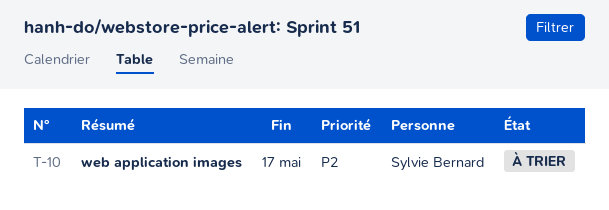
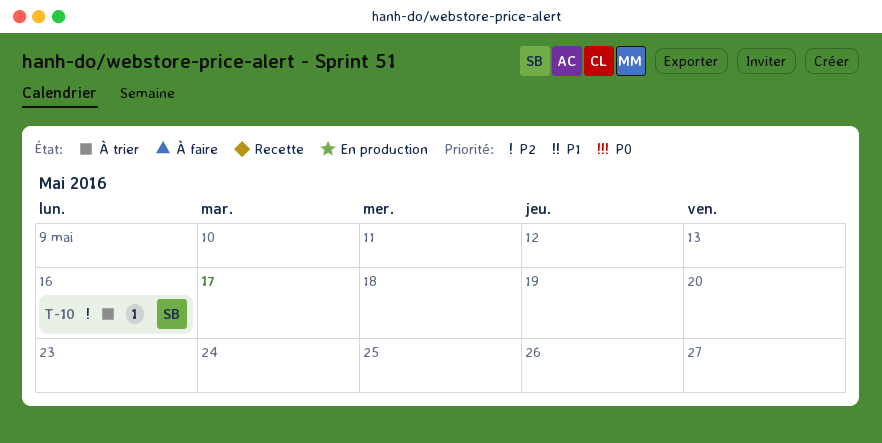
T-10, due: May 17 -> May 16

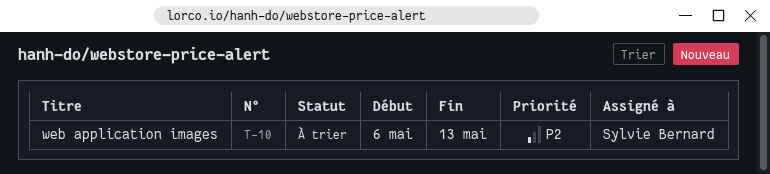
T-10, due: May 16 -> May 13

